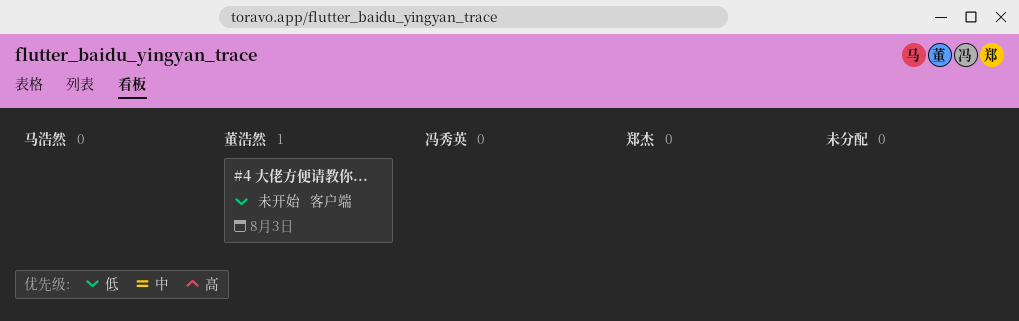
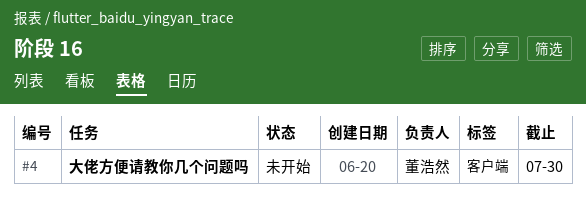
#4, due: Aug 3 -> Jul 30

